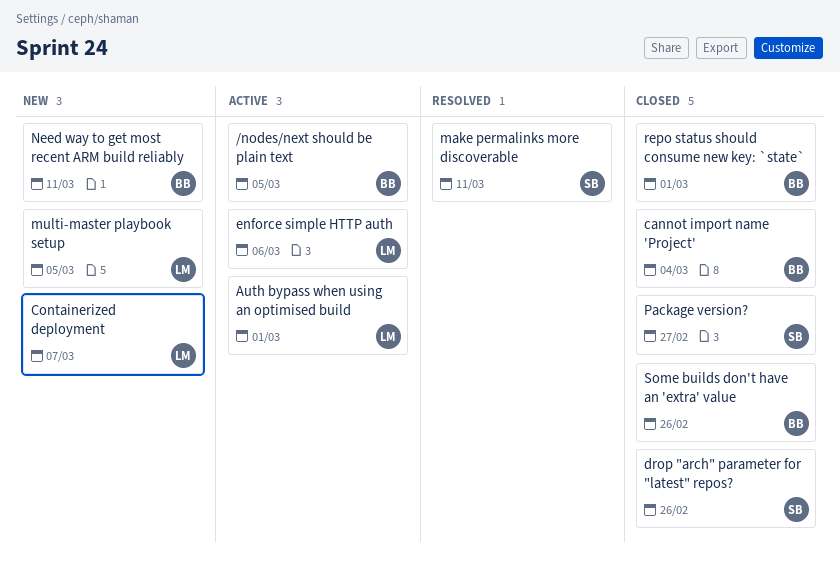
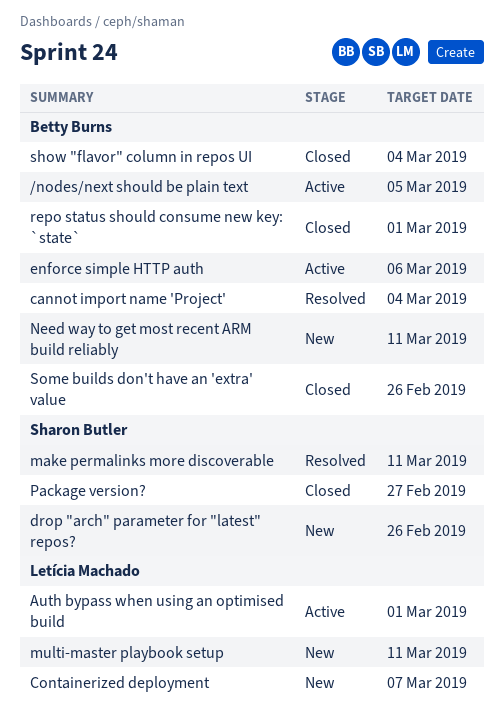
cannot import name 'Project', status: Closed -> Resolved
drop "arch" parameter for "latest" repos?, status: Closed -> New
enforce simple HTTP auth, owner: Letícia Machado -> Betty Burns
multi-master playbook setup, due: Mar 5 -> Mar 11
show "flavor" column in repos UI: none -> present

